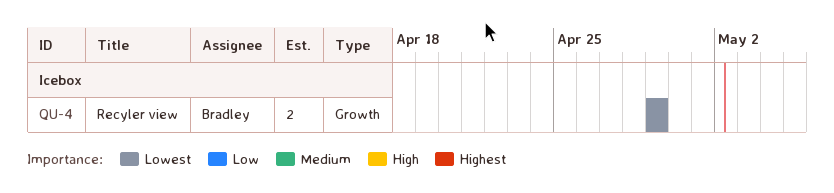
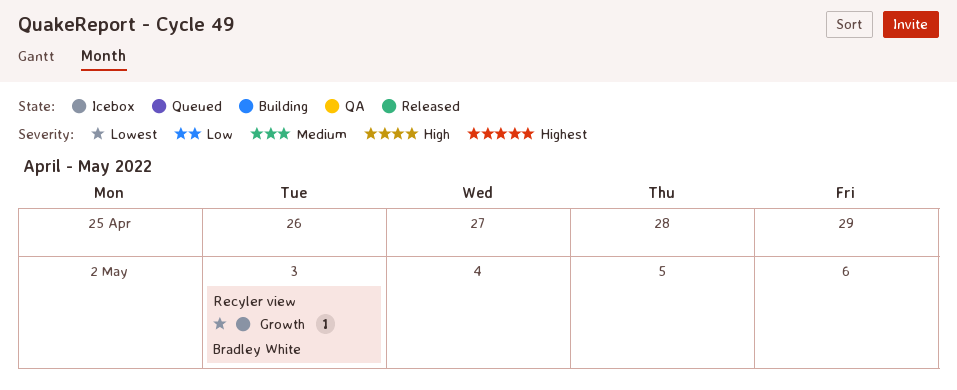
Recyler view, estimate: 2 -> 1
Recyler view, due: Apr 29 -> May 3

